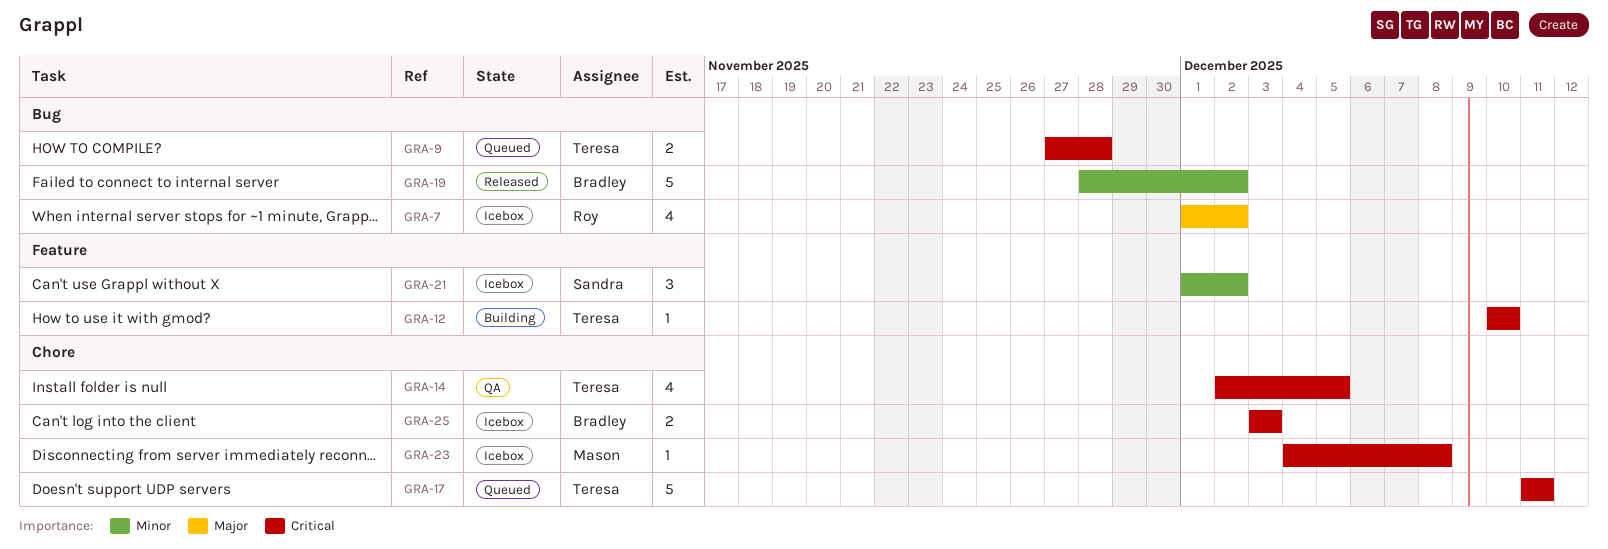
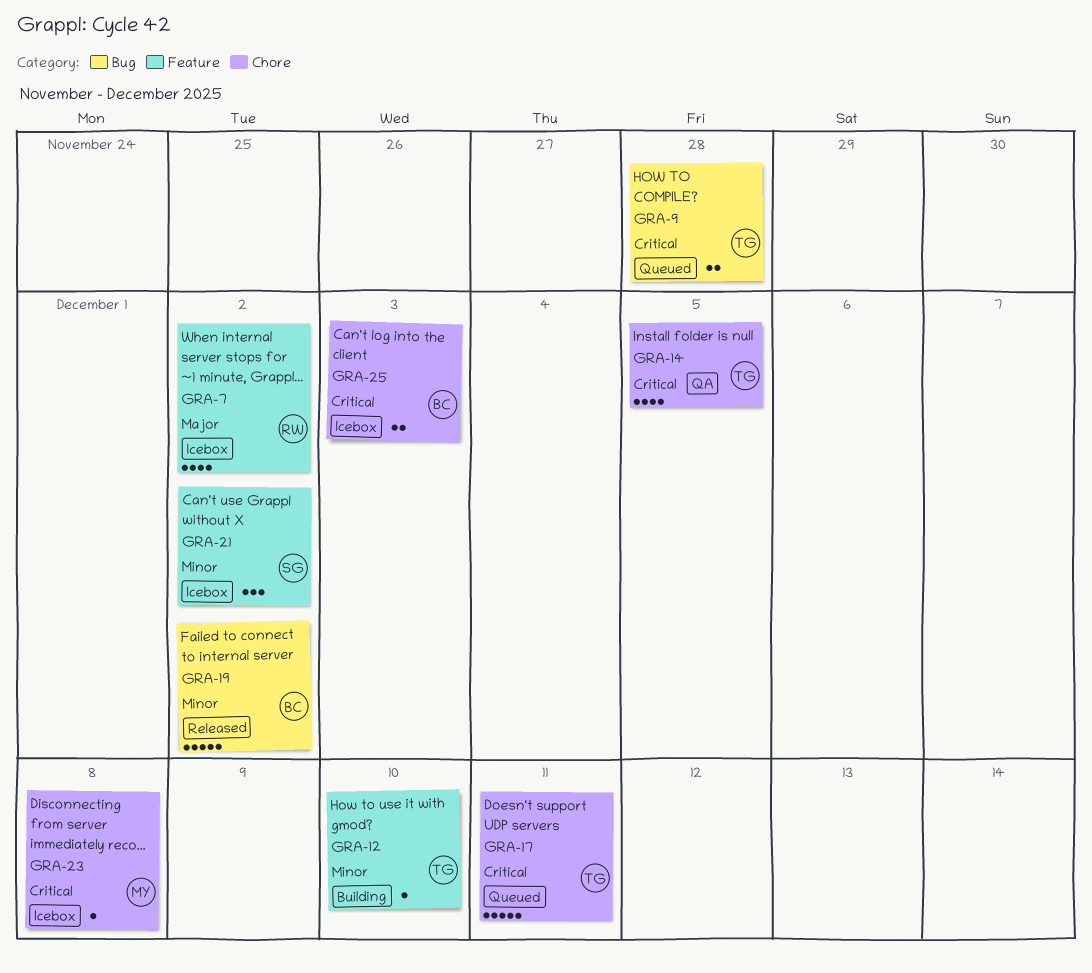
GRA-7, label: Bug -> Feature
GRA-12, priority: Critical -> Minor

